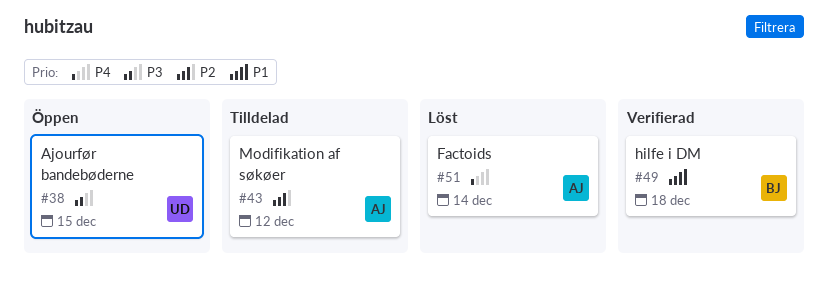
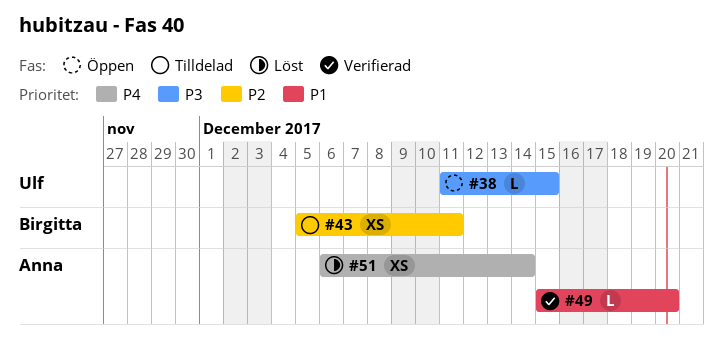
#43, owner: Anna -> Birgitta
#43, due: Dec 12 -> Dec 11
#49, owner: Birgitta -> Anna
#49, due: Dec 18 -> Dec 20

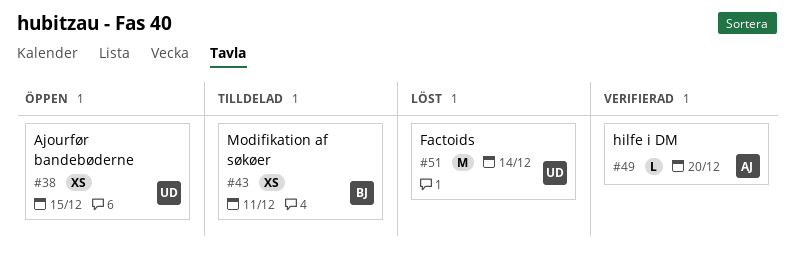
#38, estimate: L -> XS
#51, owner: Anna -> Ulf
#51, estimate: XS -> M

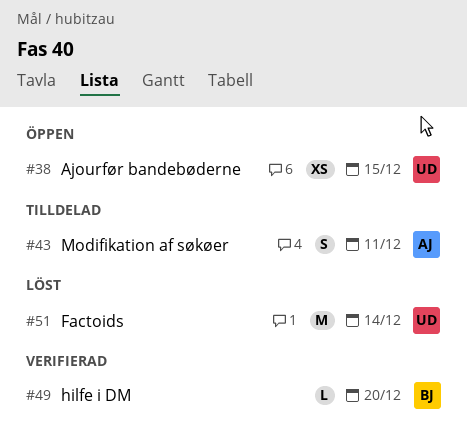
#43, owner: BJ -> AJ
#43, estimate: XS -> S
#49, owner: AJ -> BJ

